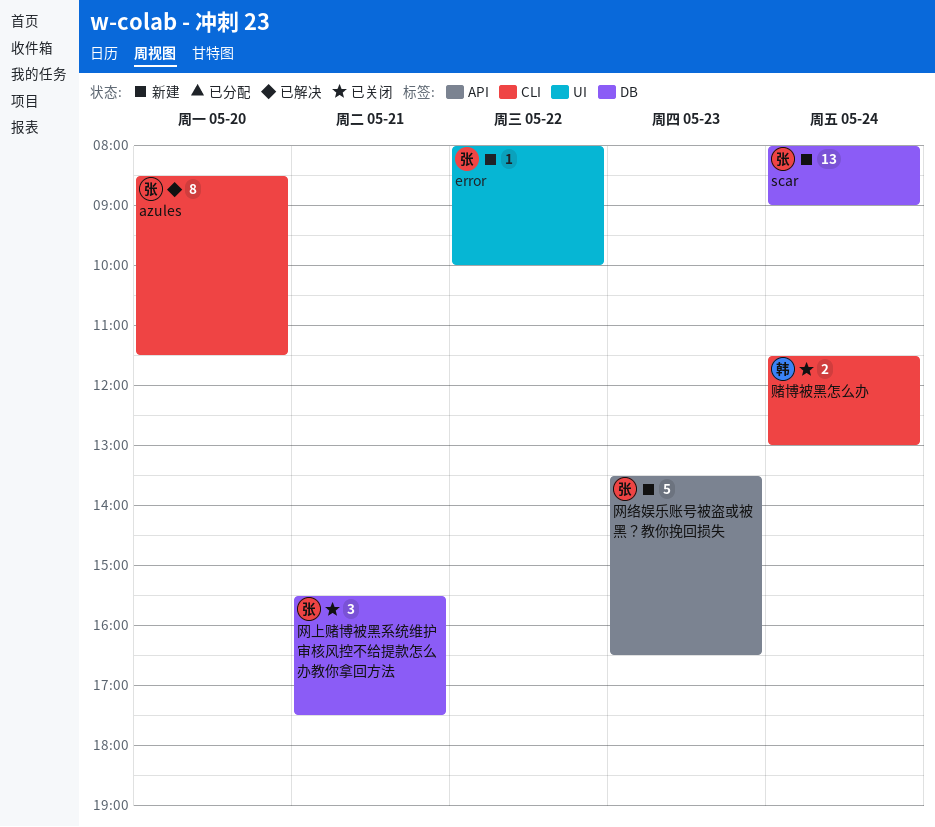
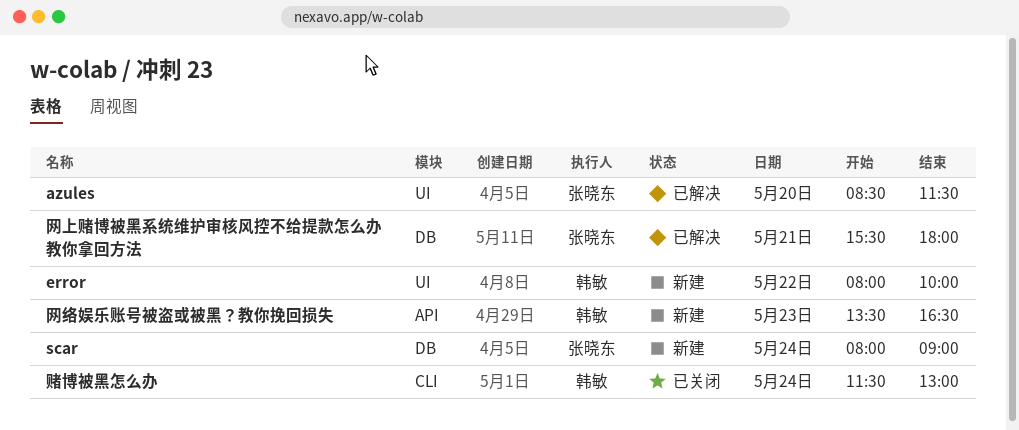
azules, label: CLI -> UI
error, owner: 张晓东 -> 韩敏
网上赌博被黑系统维护审核风控不给提款怎么办教你拿回方法, status: 已关闭 -> 已解决
网上赌博被黑系统维护审核风控不给提款怎么办教你拿回方法, ends: 17:30 -> 18:00
网络娱乐账号被盗或被黑？教你挽回损失, owner: 张晓东 -> 韩敏

